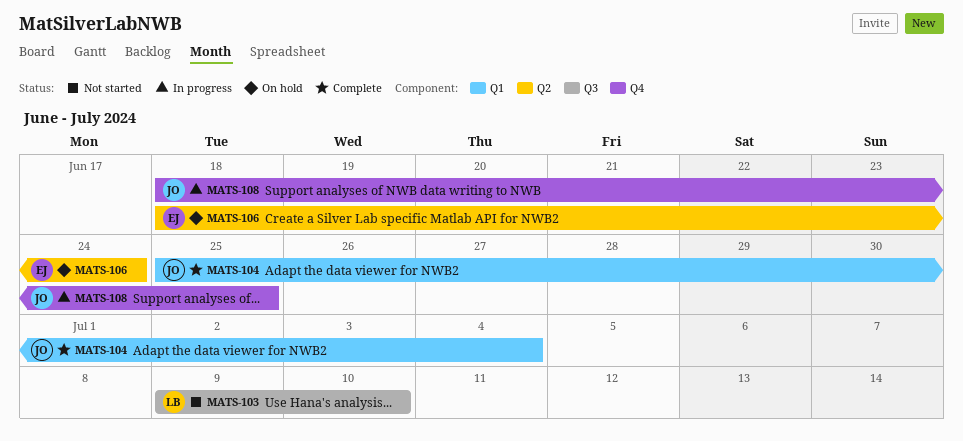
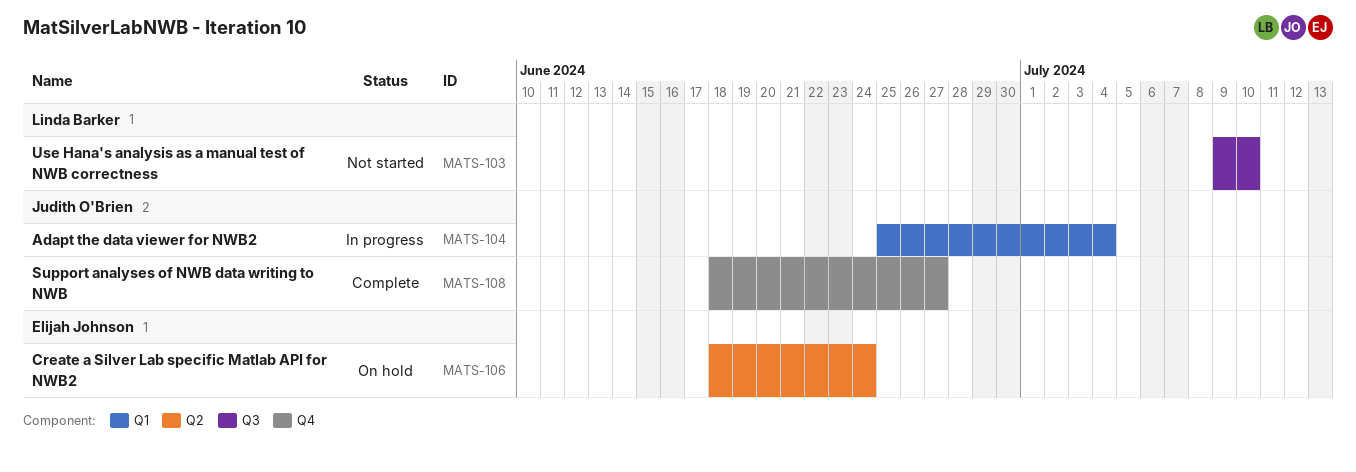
MATS-104, status: Complete -> In progress
MATS-108, status: In progress -> Complete
MATS-108, due: Jun 25 -> Jun 27

